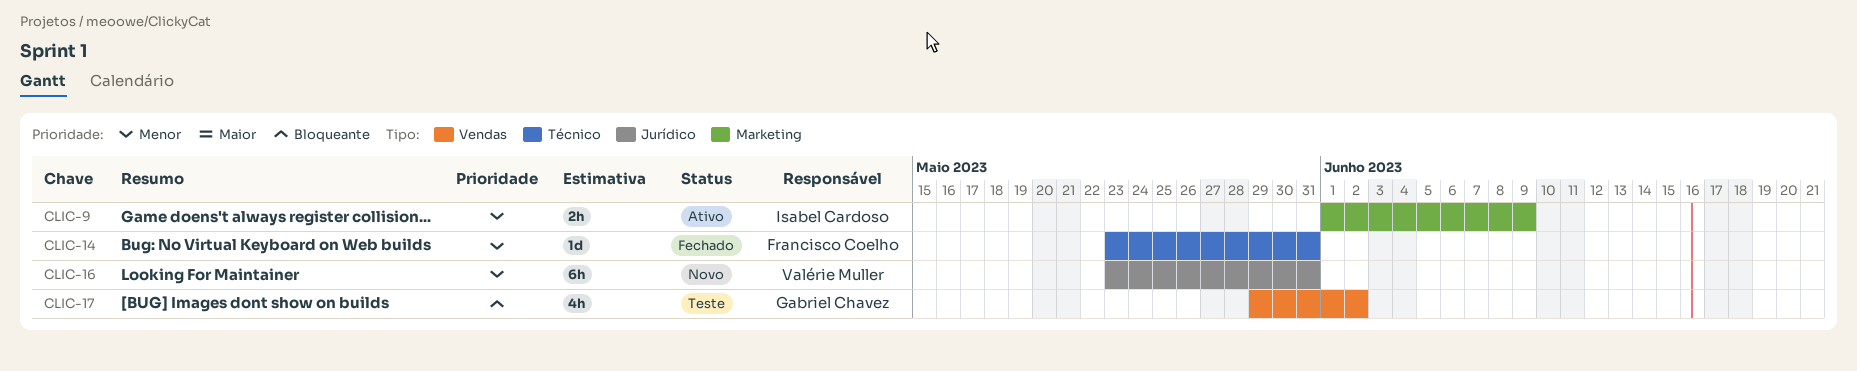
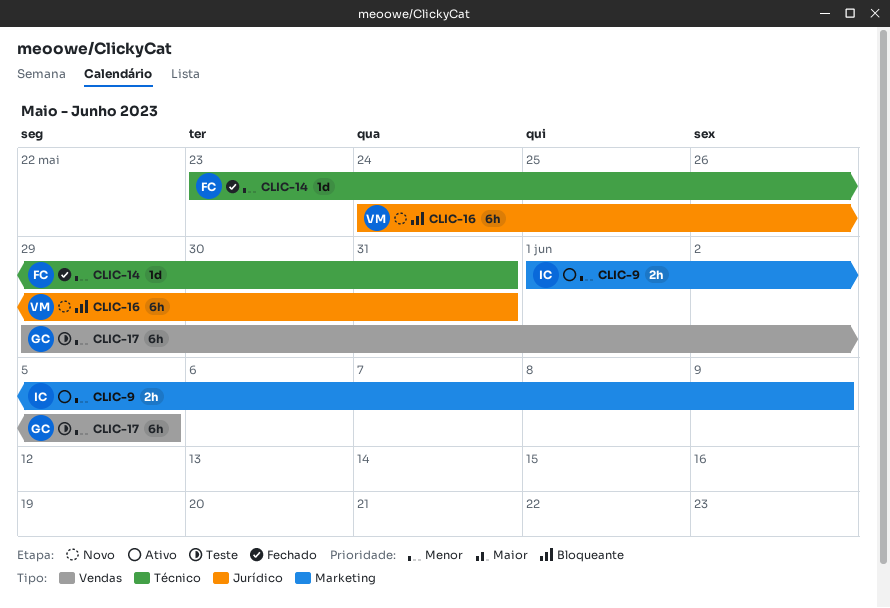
CLIC-16, priority: Menor -> Bloqueante
CLIC-16, start: May 23 -> May 24
CLIC-17, priority: Bloqueante -> Menor
CLIC-17, estimate: 4h -> 6h
CLIC-17, due: Jun 2 -> Jun 5

